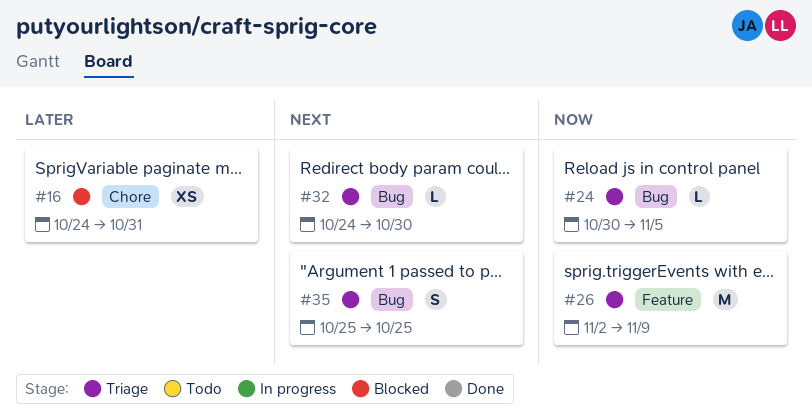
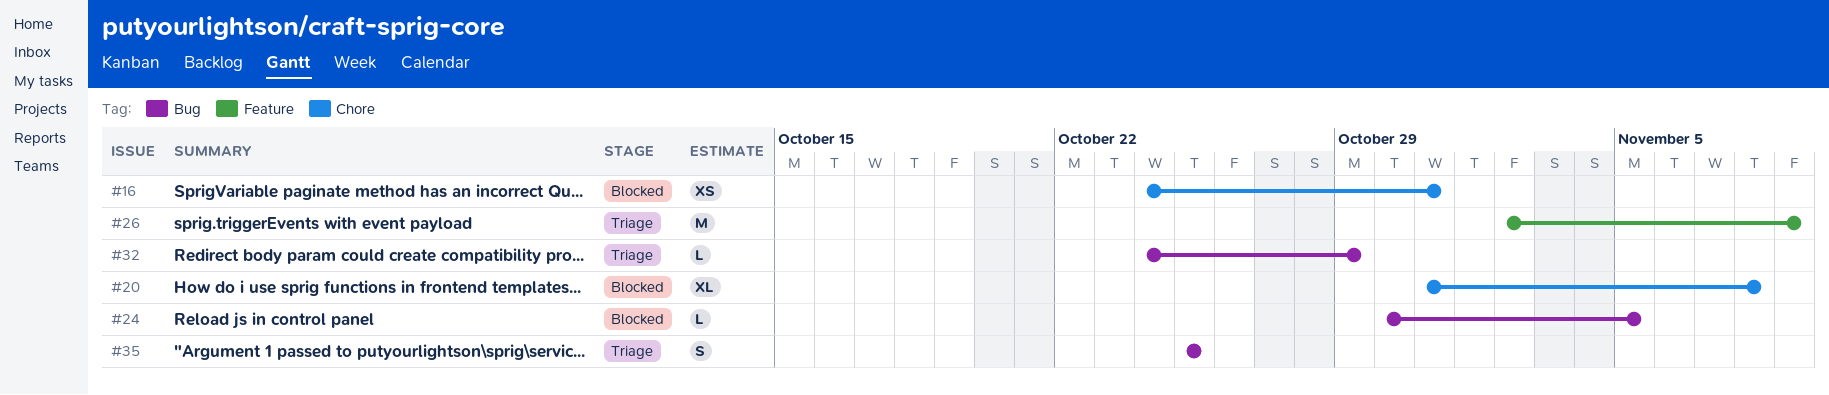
#20: none -> present
#24, status: Triage -> Blocked
#32, due: Oct 30 -> Oct 29

